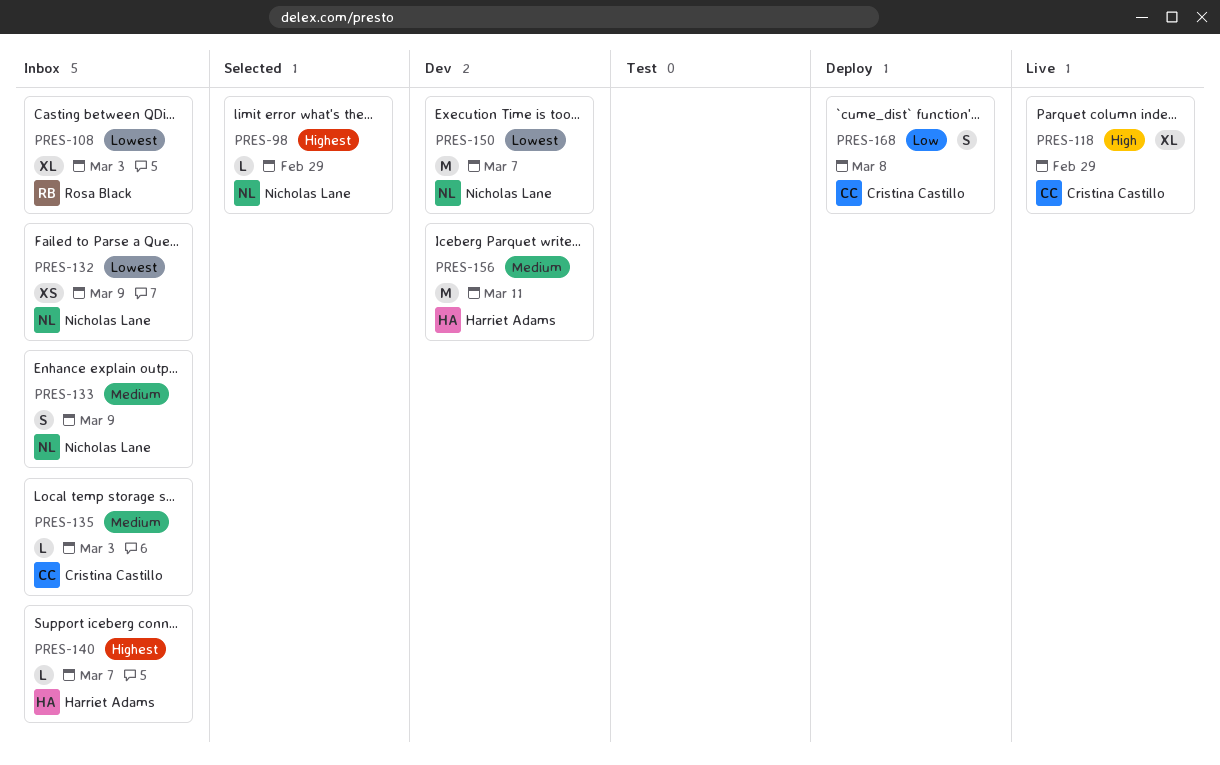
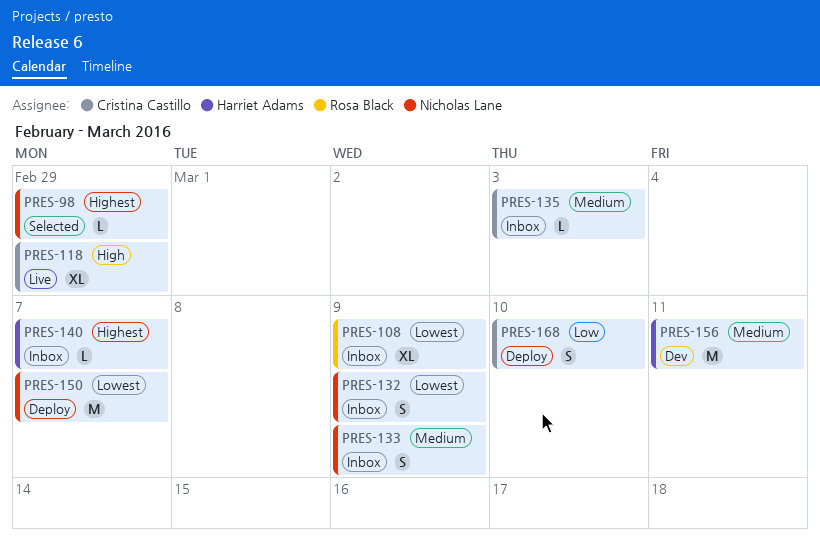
PRES-108, due: Mar 3 -> Mar 9
PRES-132, estimate: XS -> S
PRES-150, status: Dev -> Deploy
PRES-168, due: Mar 8 -> Mar 10

